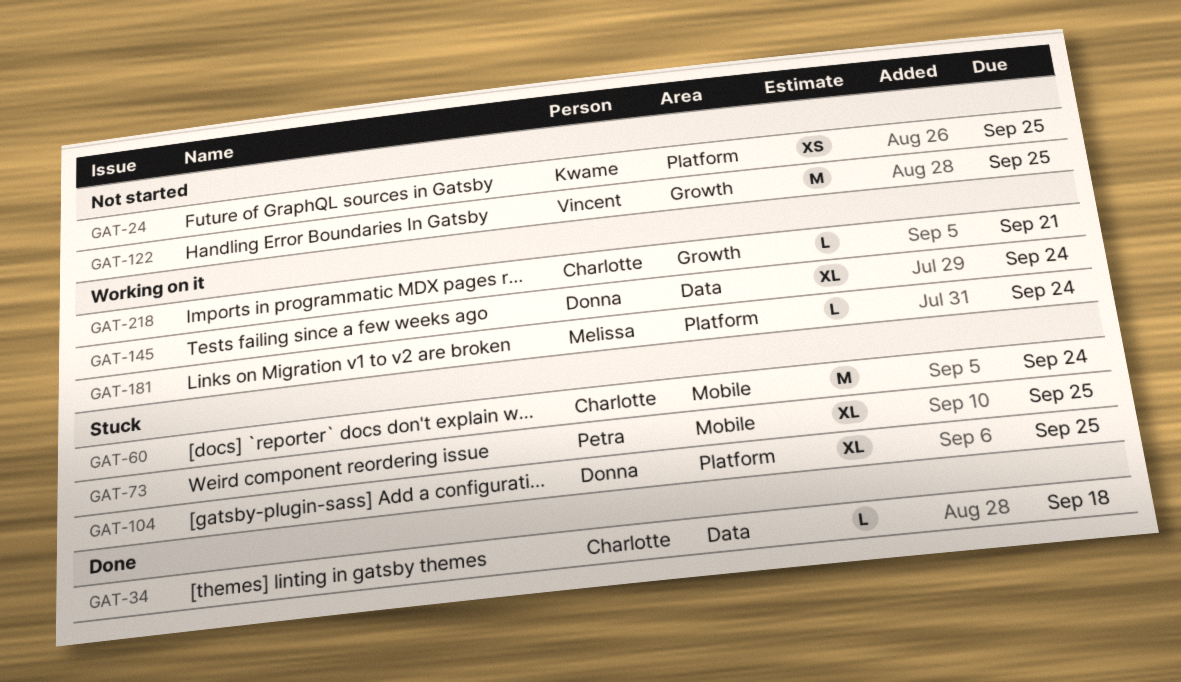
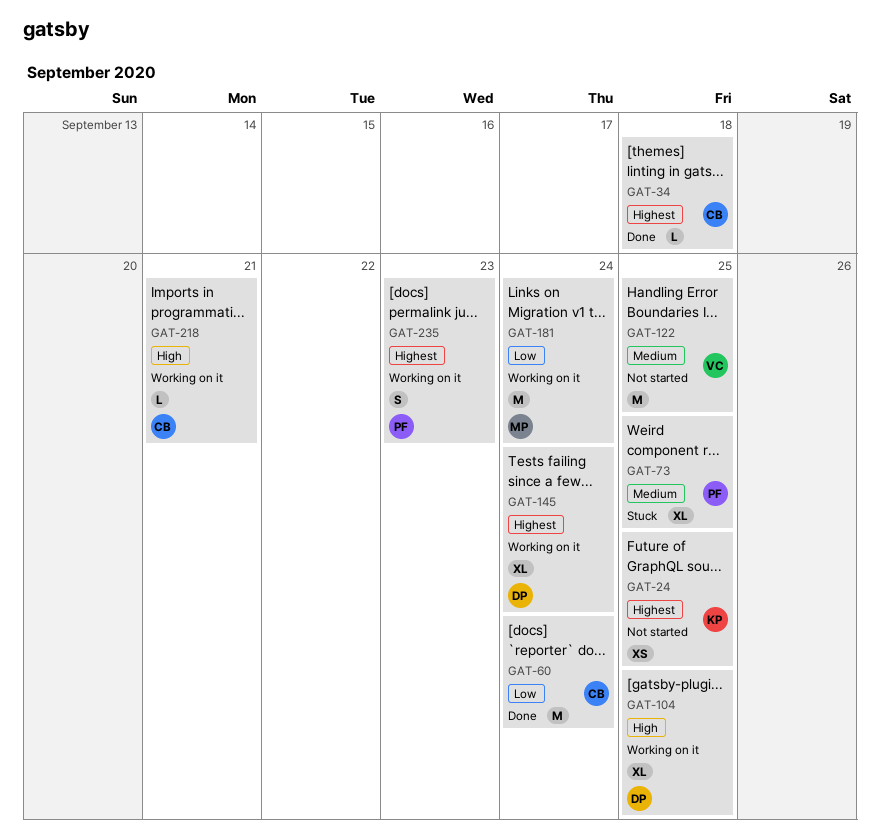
GAT-60, status: Stuck -> Done
GAT-104, status: Stuck -> Working on it
GAT-181, estimate: L -> M
GAT-235: none -> present

